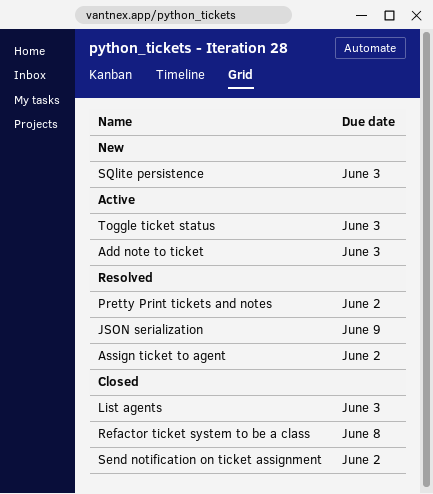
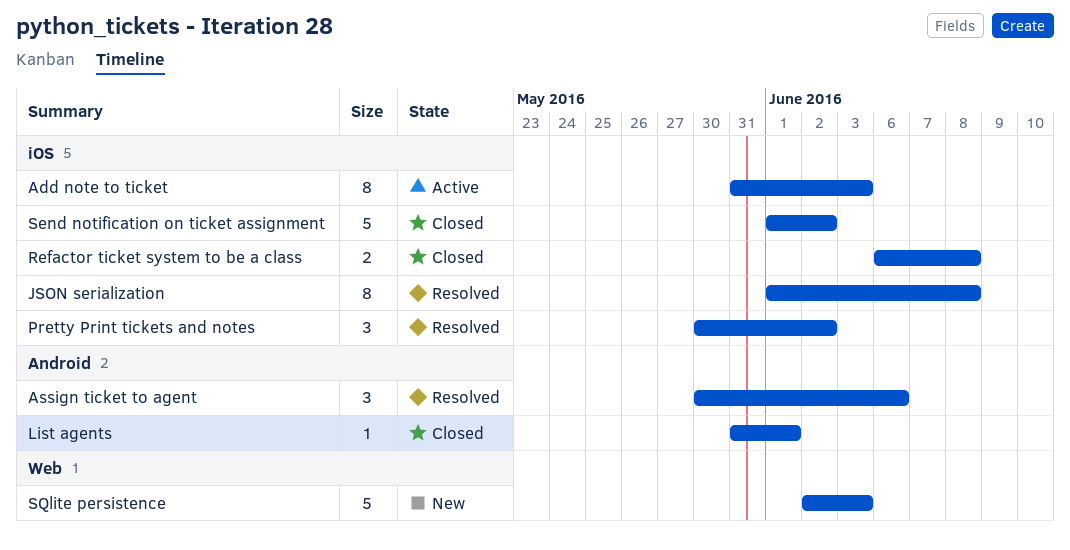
Assign ticket to agent, due: Jun 2 -> Jun 6
JSON serialization, due: Jun 9 -> Jun 8
List agents, due: Jun 3 -> Jun 1
Toggle ticket status: present -> none

